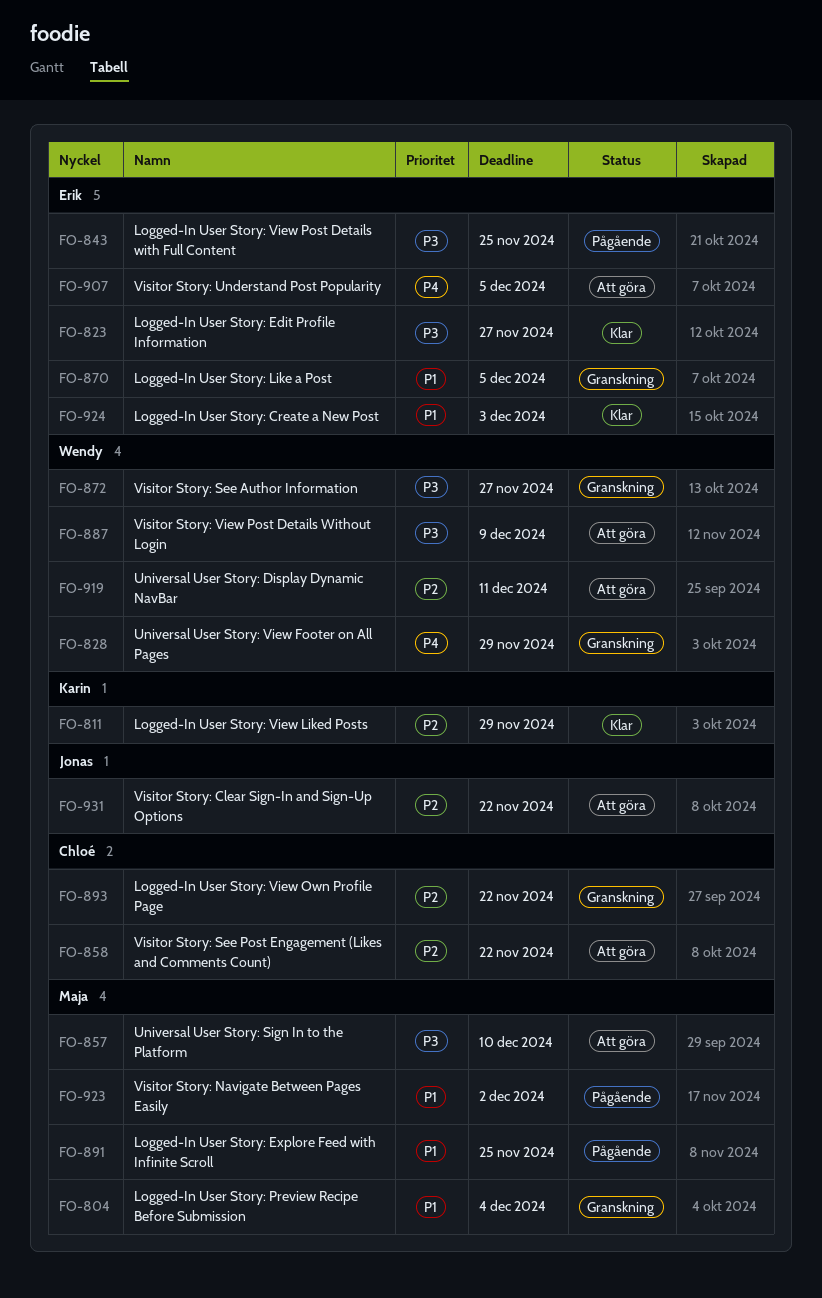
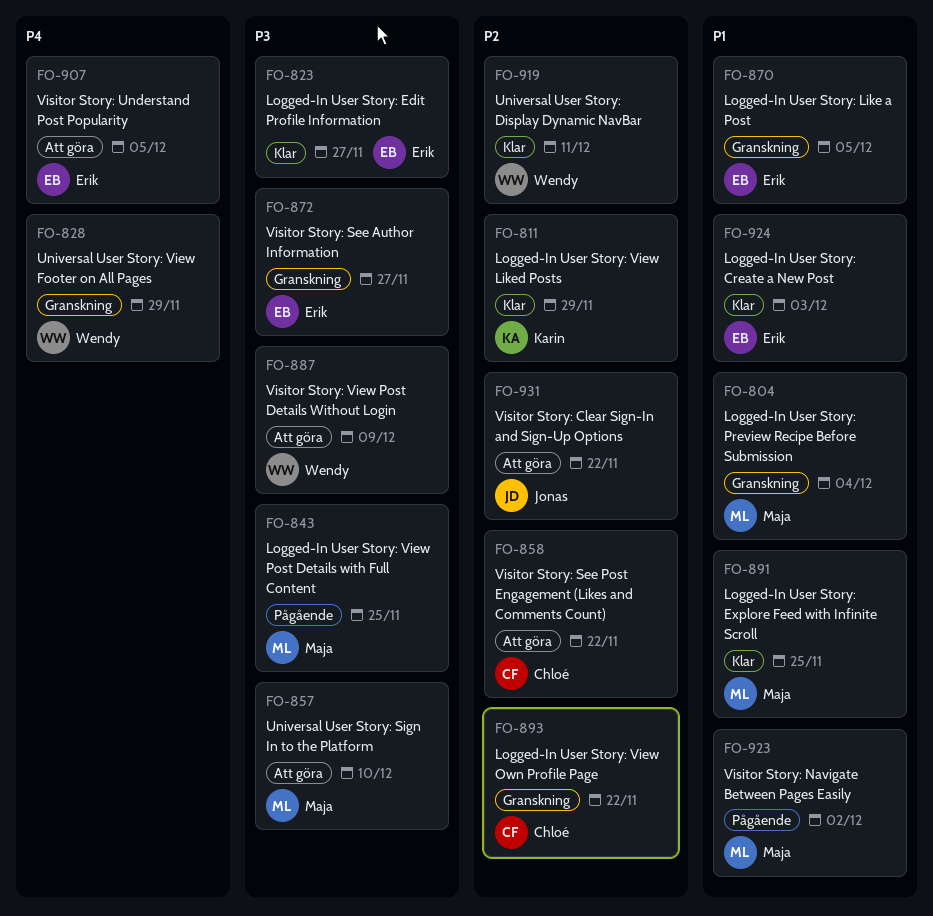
FO-843, owner: Erik -> Maja
FO-872, owner: Wendy -> Erik
FO-891, status: Pågående -> Klar
FO-919, status: Att göra -> Klar

